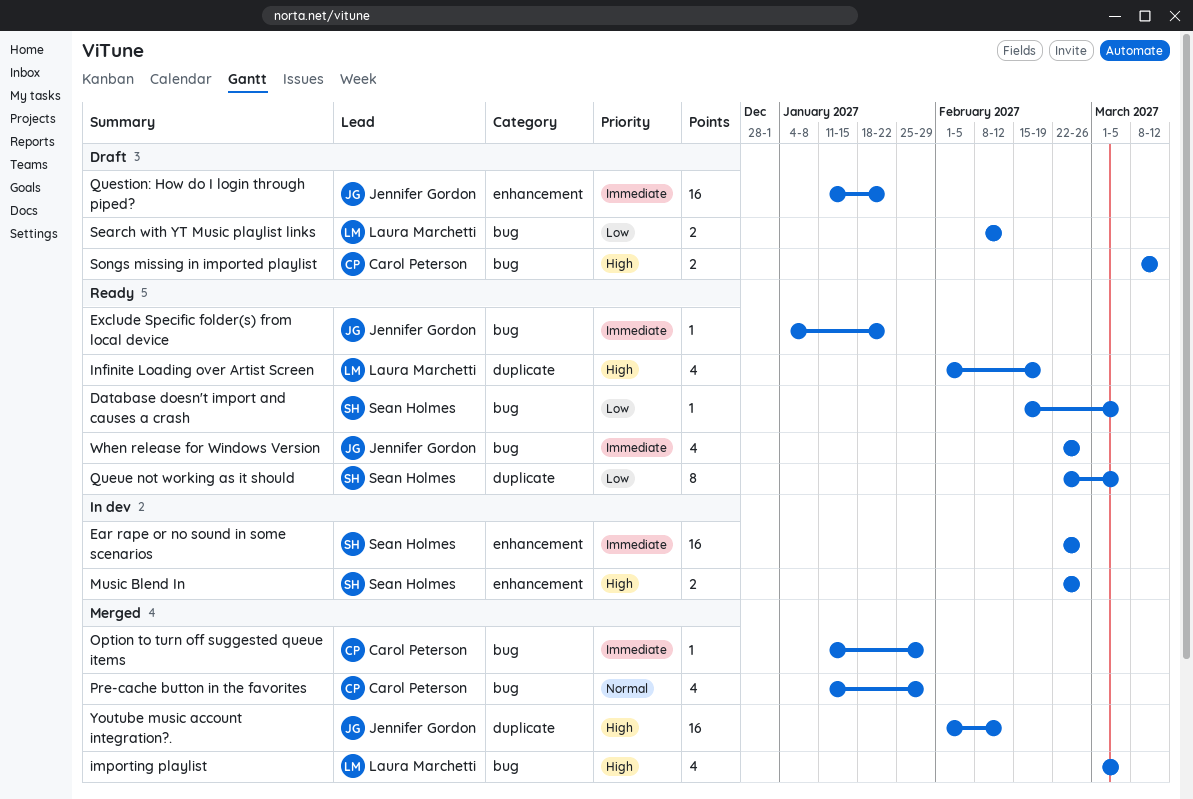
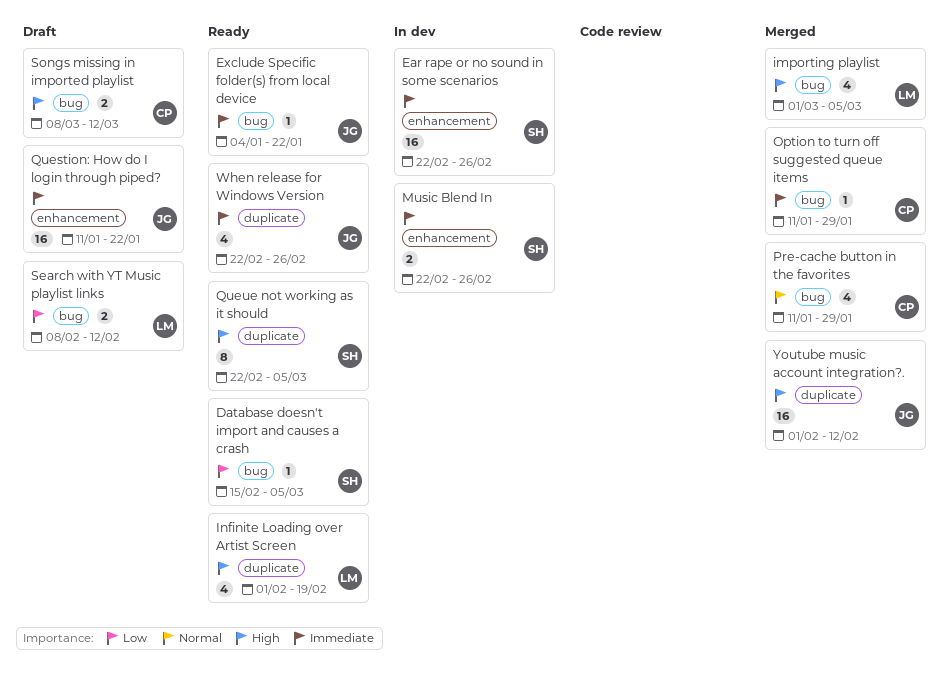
Music Blend In, priority: High -> Immediate
Queue not working as it should, priority: Low -> High
When release for Windows Version, label: bug -> duplicate

